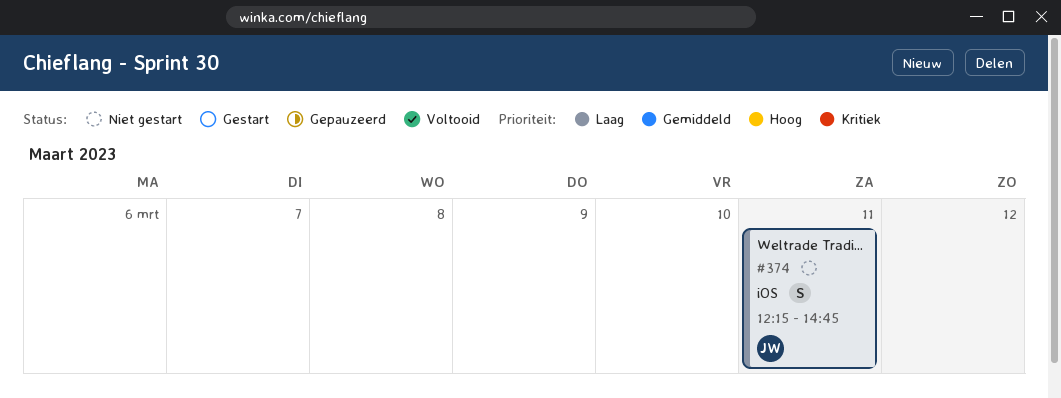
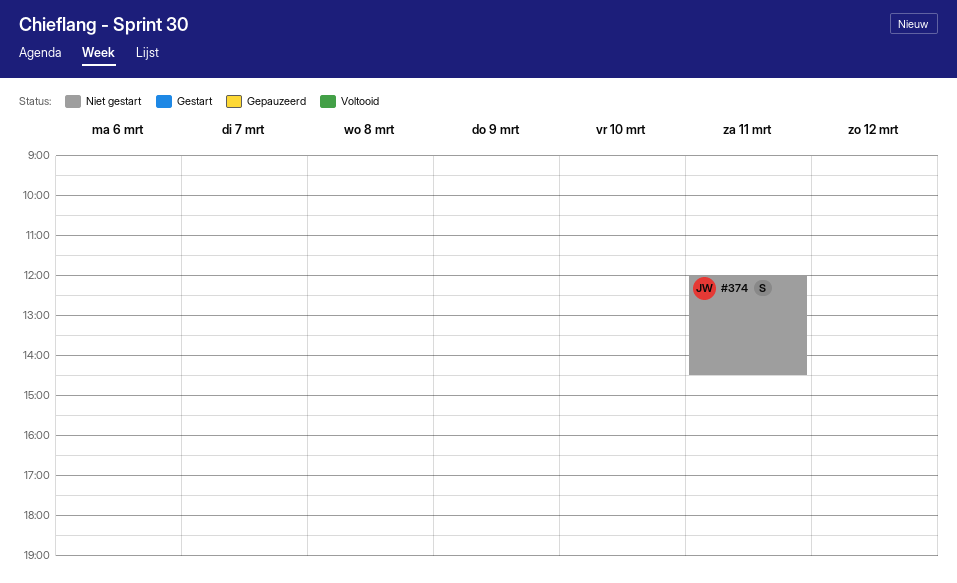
#374, begins: 12:15 -> 12:00
#374, ends: 14:45 -> 14:30

